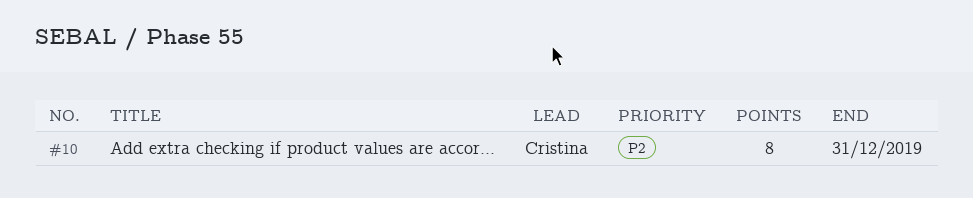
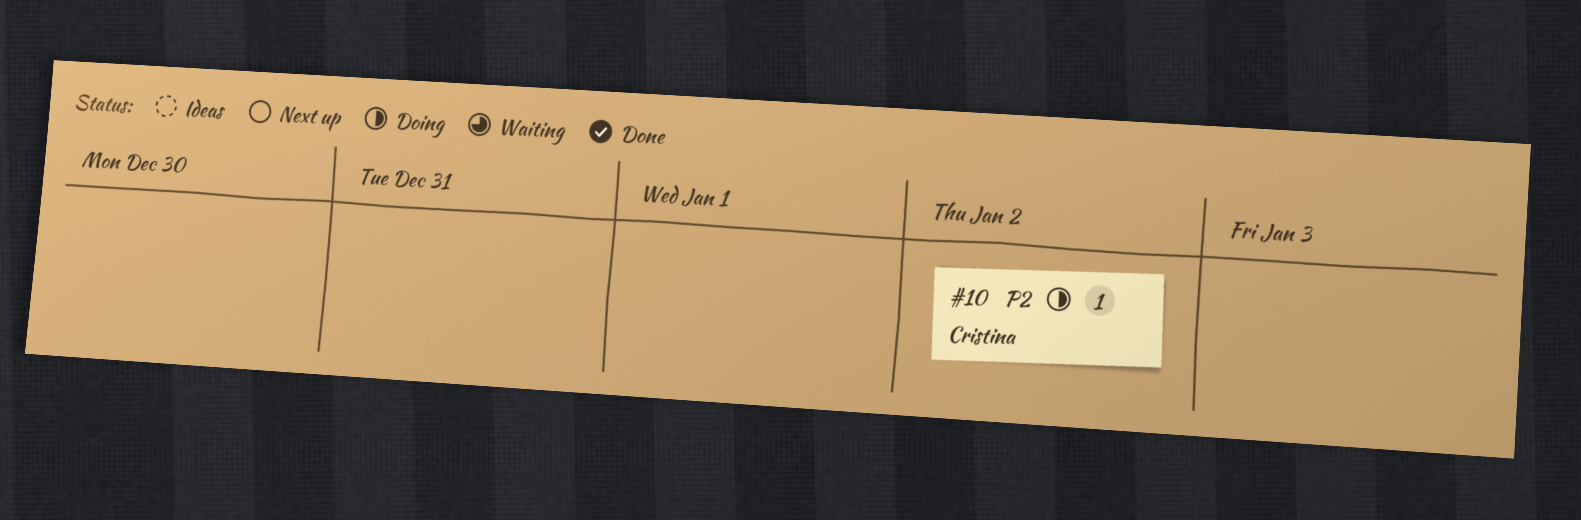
#10, estimate: 8 -> 1
#10, due: Dec 31 -> Jan 2

